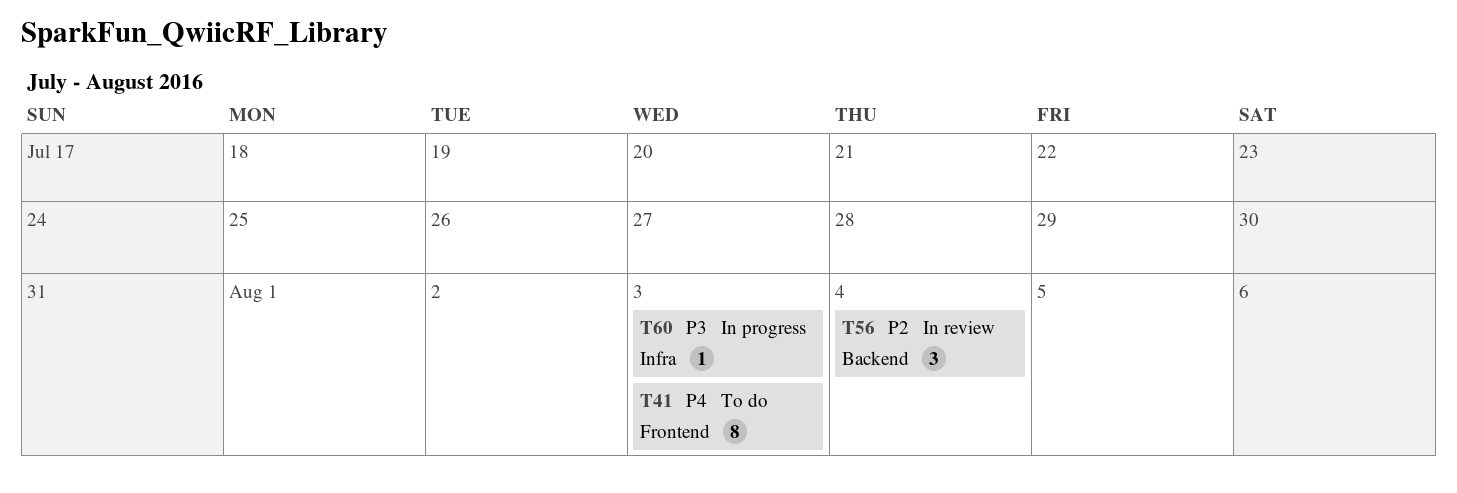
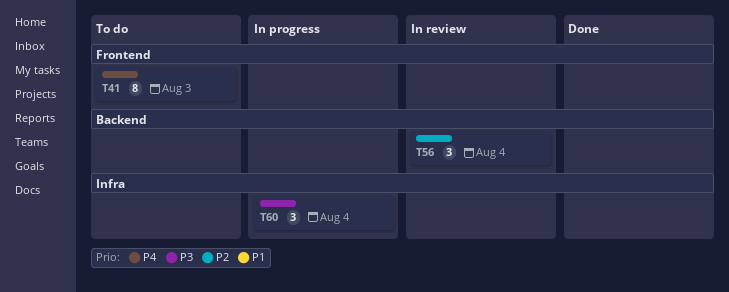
T60, estimate: 1 -> 3
T60, due: Aug 3 -> Aug 4

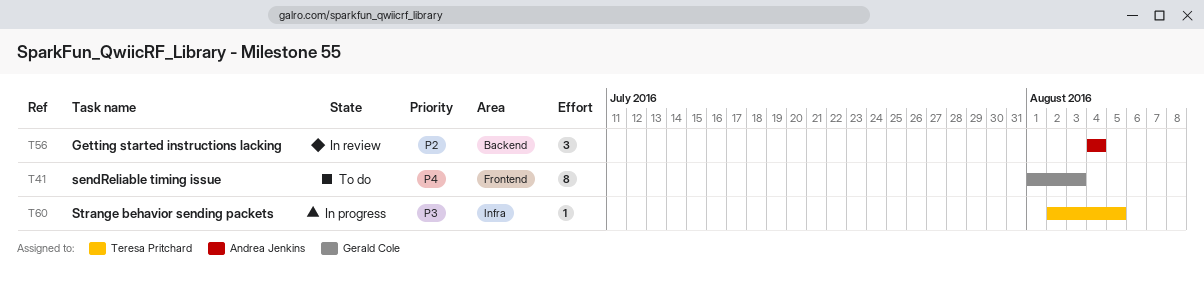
T60, estimate: 3 -> 1
T60, due: Aug 4 -> Aug 5

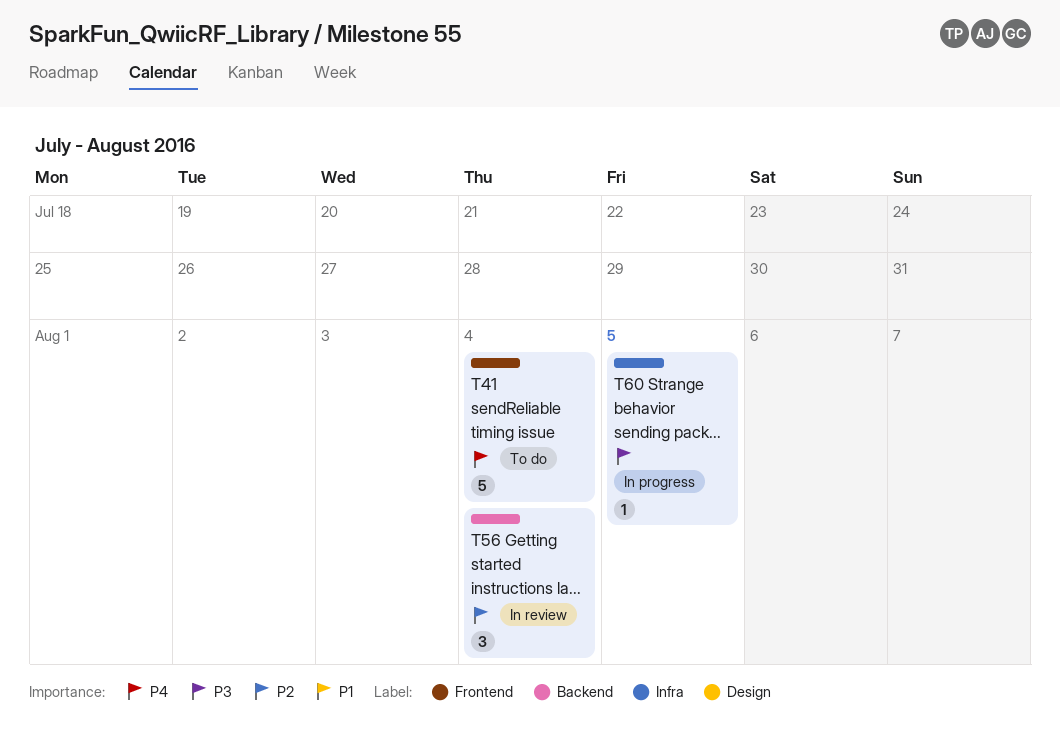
T41, estimate: 8 -> 5
T41, due: Aug 3 -> Aug 4

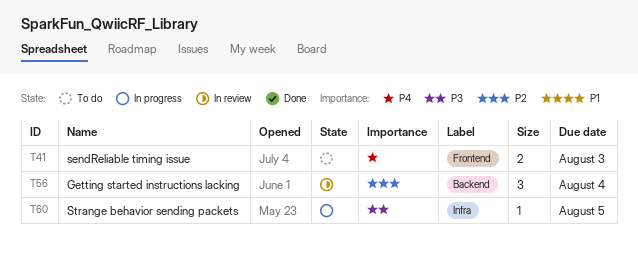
T41, estimate: 5 -> 2
T41, due: Aug 4 -> Aug 3

